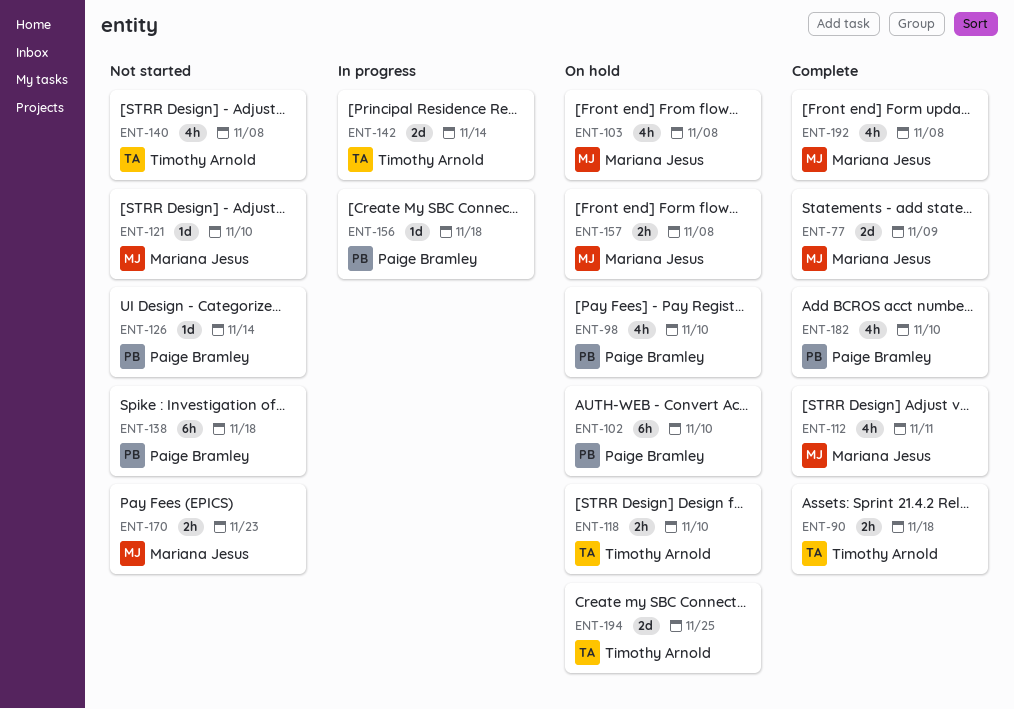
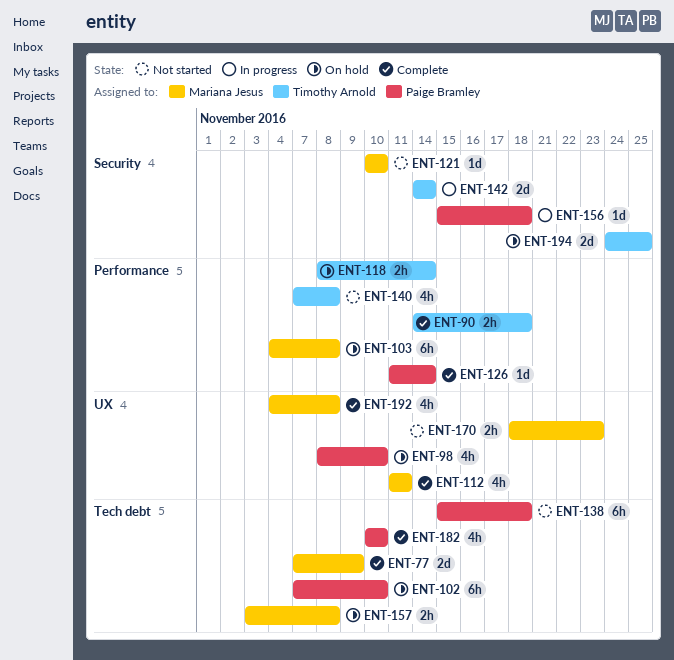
ENT-103, estimate: 4h -> 6h
ENT-118, due: Nov 10 -> Nov 14
ENT-126, status: Not started -> Complete

